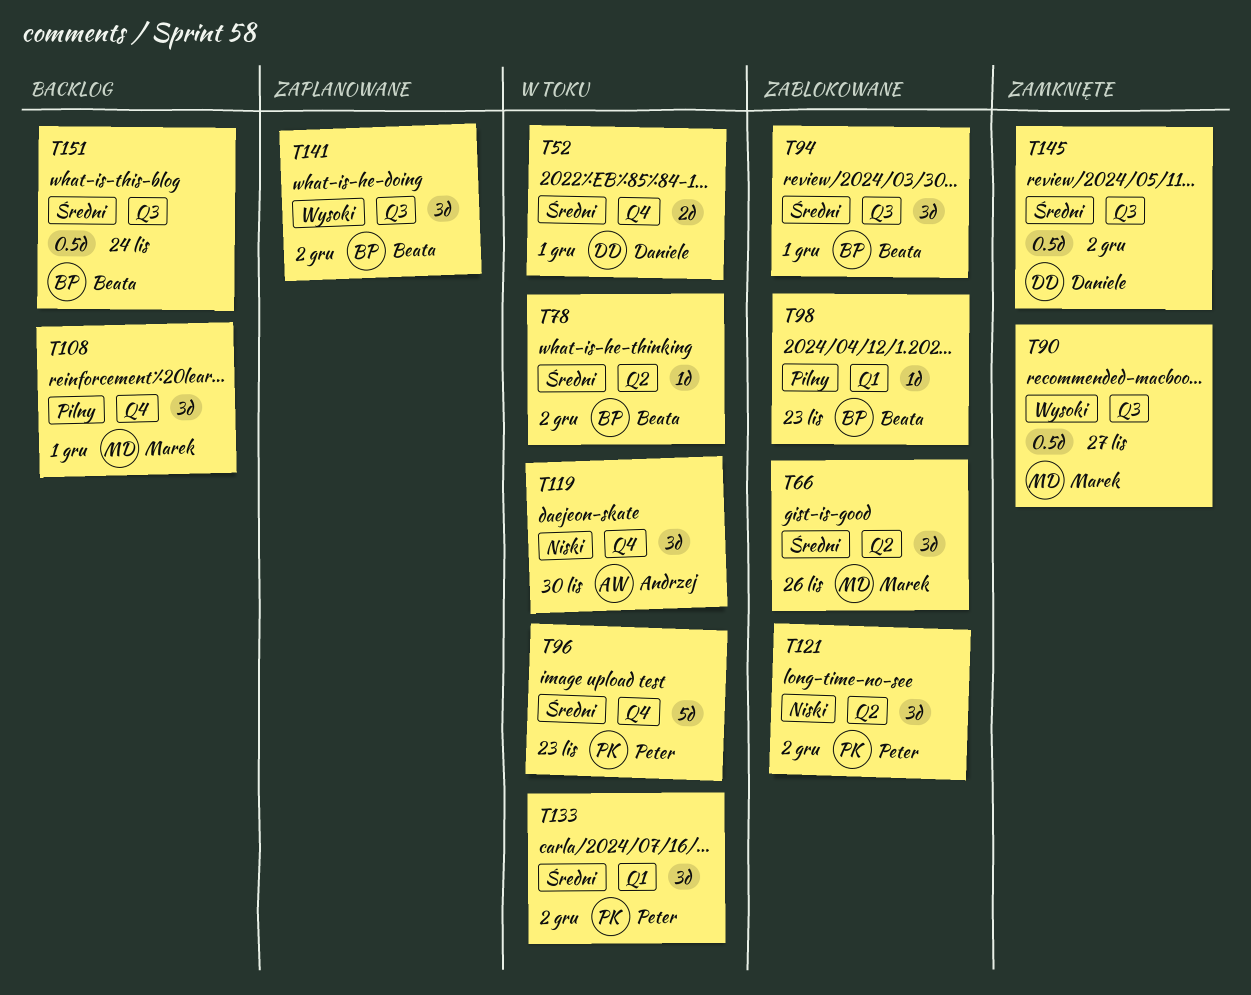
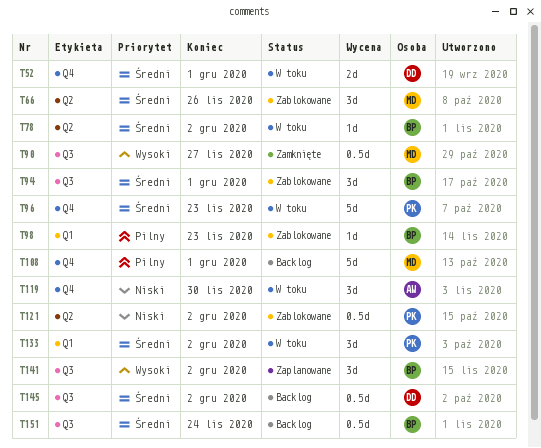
T108, estimate: 3d -> 5d
T121, estimate: 3d -> 0.5d
T145, status: Zamknięte -> Backlog

